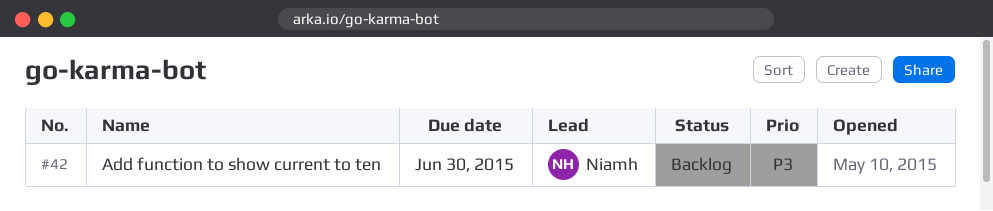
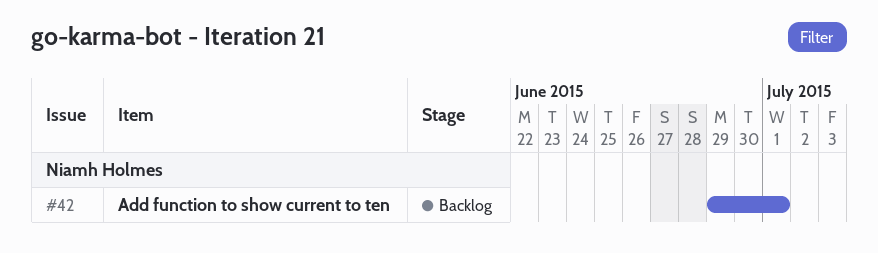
#42, due: Jun 30 -> Jul 1

